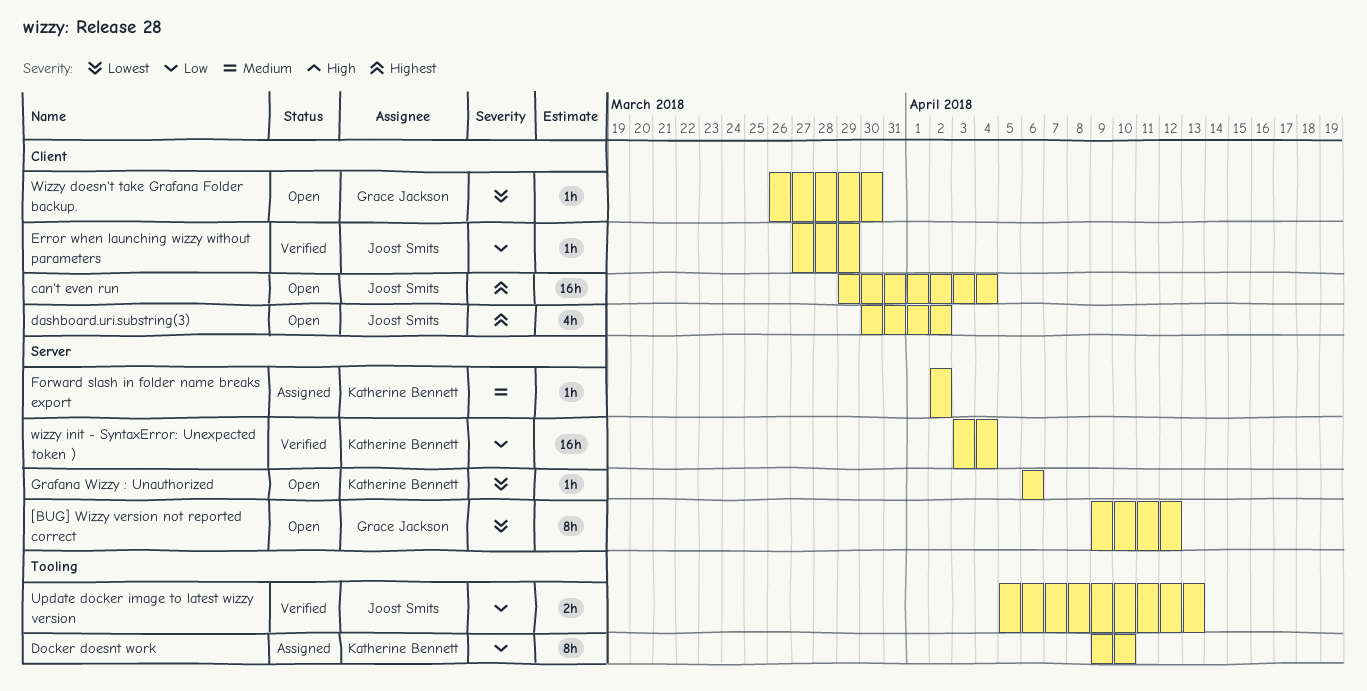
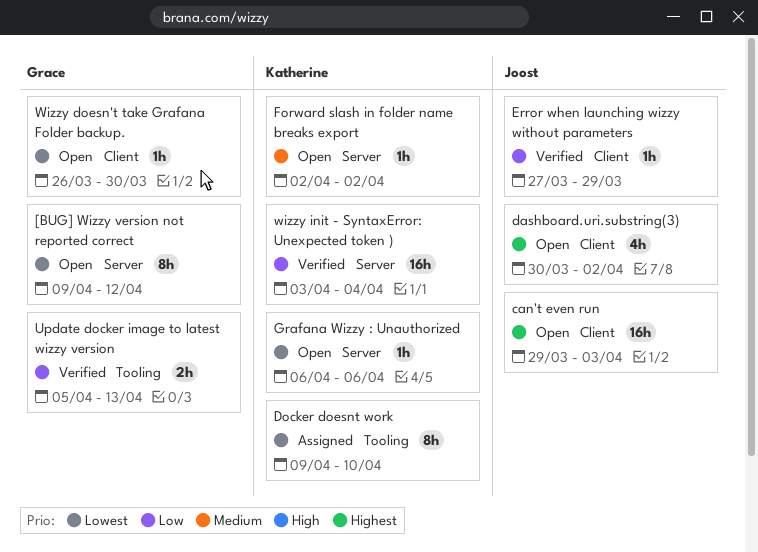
can't even run, due: Apr 4 -> Apr 3
Docker doesnt work, priority: Low -> Lowest
Forward slash in folder name breaks export, status: Assigned -> Open
Update docker image to latest wizzy version, owner: Joost Smits -> Grace Jackson

